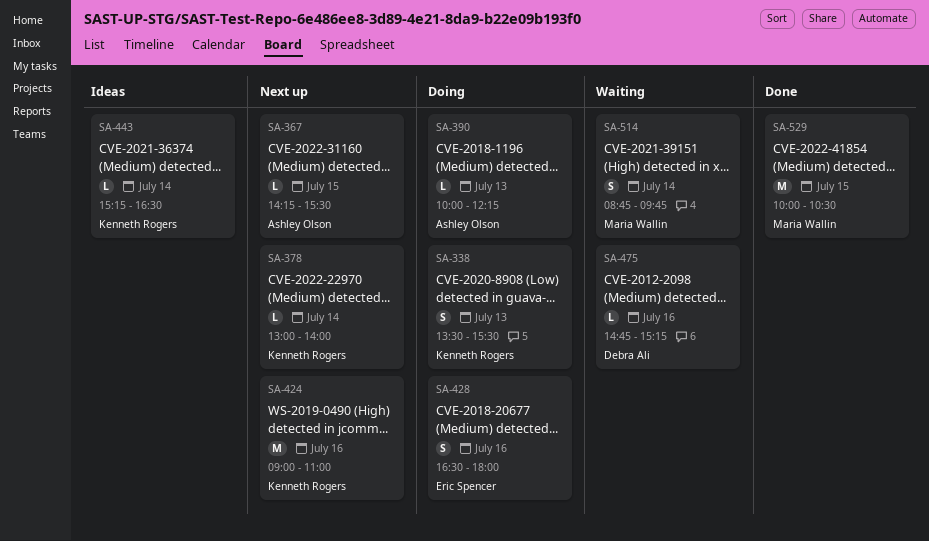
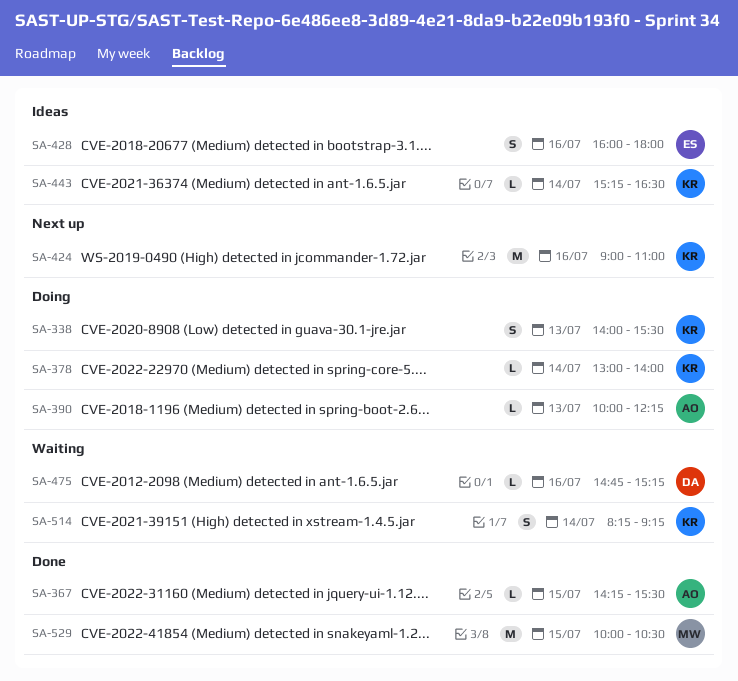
SA-338, begins: 13:30 -> 14:00
SA-367, status: Next up -> Done
SA-378, status: Next up -> Doing
SA-428, status: Doing -> Ideas
SA-428, begins: 16:30 -> 16:00
SA-514, owner: Maria Wallin -> Kenneth Rogers
SA-514, begins: 08:45 -> 08:15
SA-514, ends: 09:45 -> 09:15

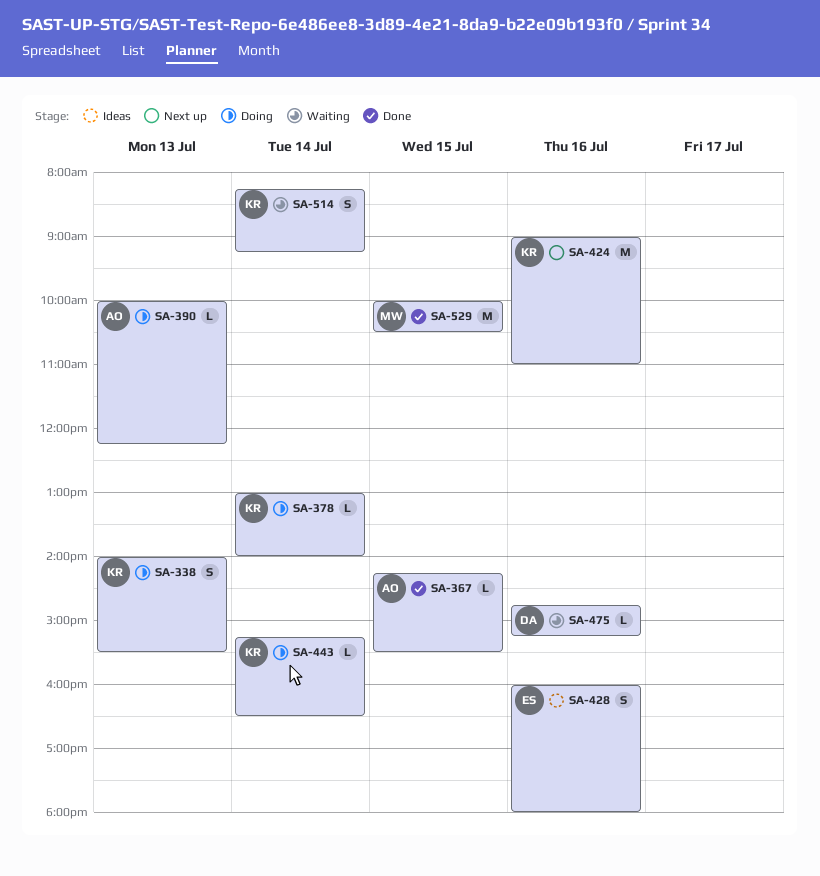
SA-443, status: Ideas -> Doing

